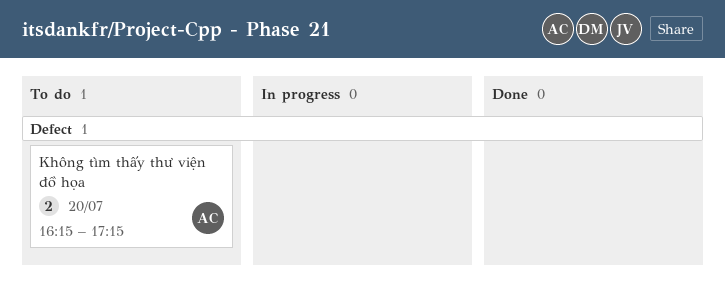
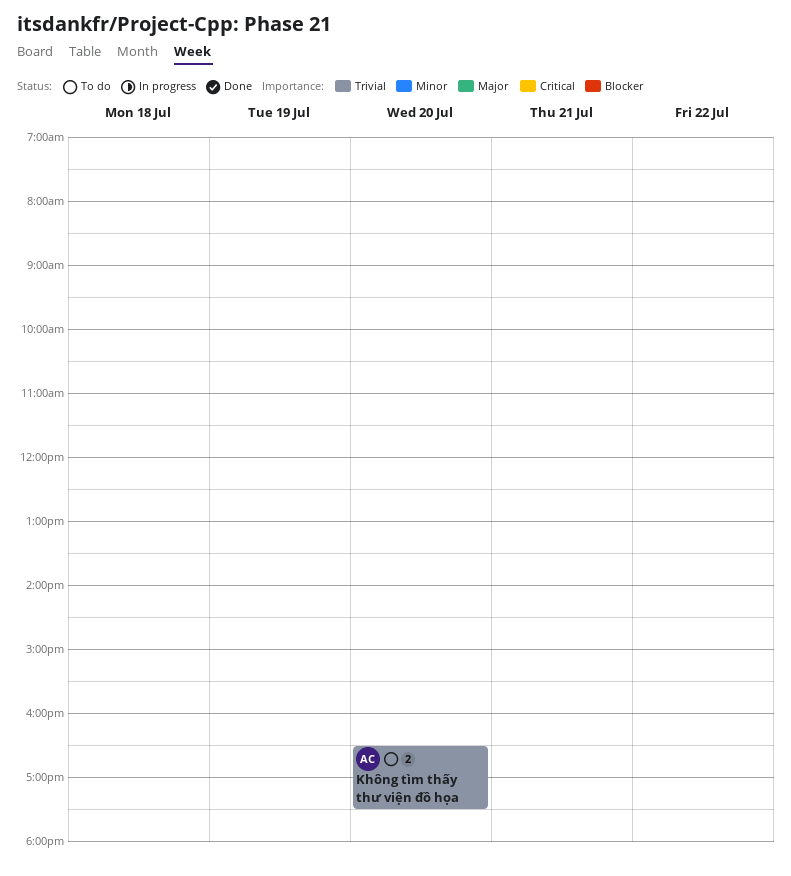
Không tìm thấy thư viện đồ họa, begins: 16:15 -> 16:30
Không tìm thấy thư viện đồ họa, ends: 17:15 -> 17:30

